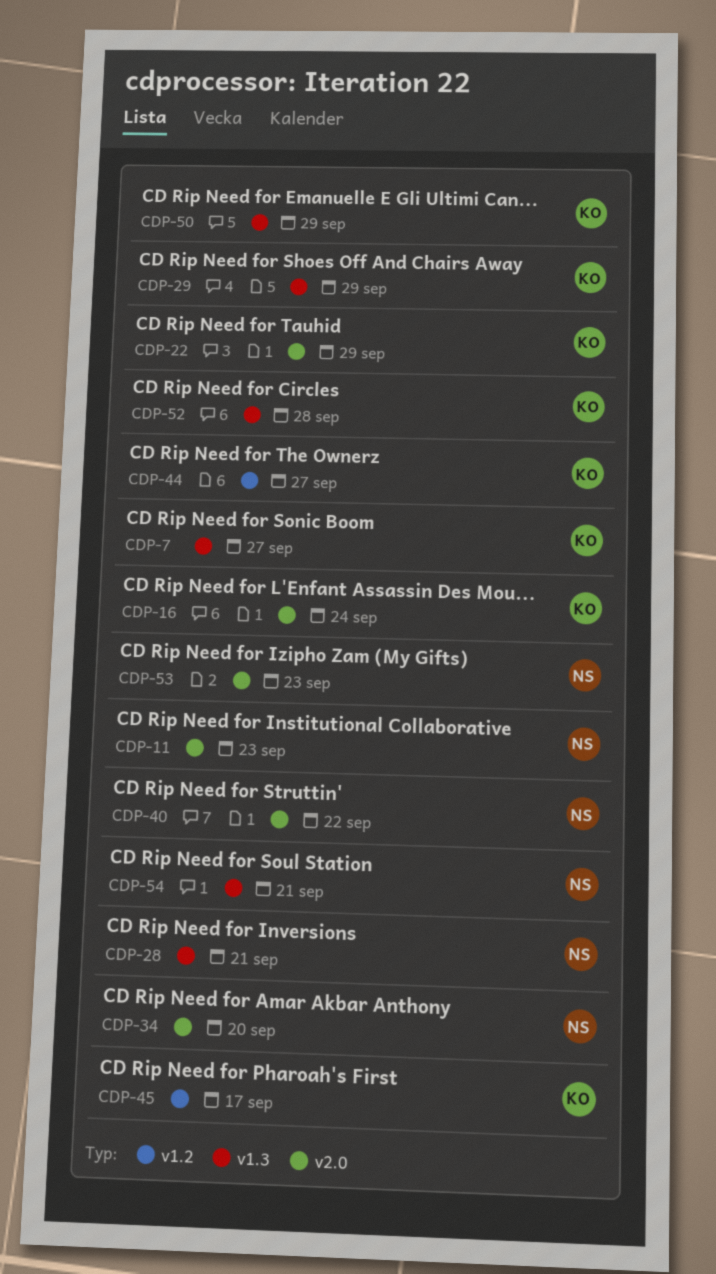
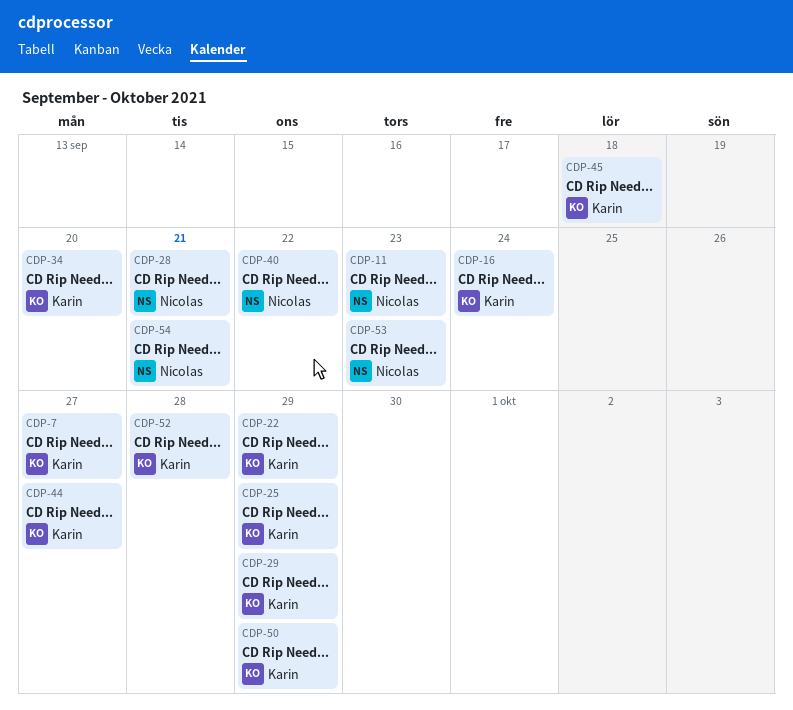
CDP-25: none -> present
CDP-34, owner: Nicolas -> Karin
CDP-45, due: Sep 17 -> Sep 18

